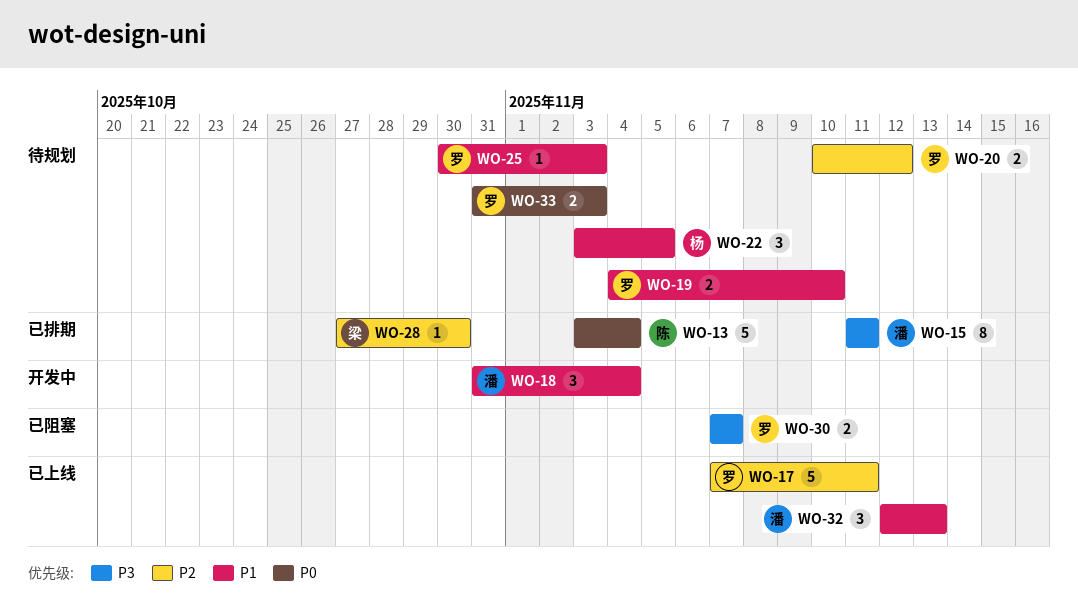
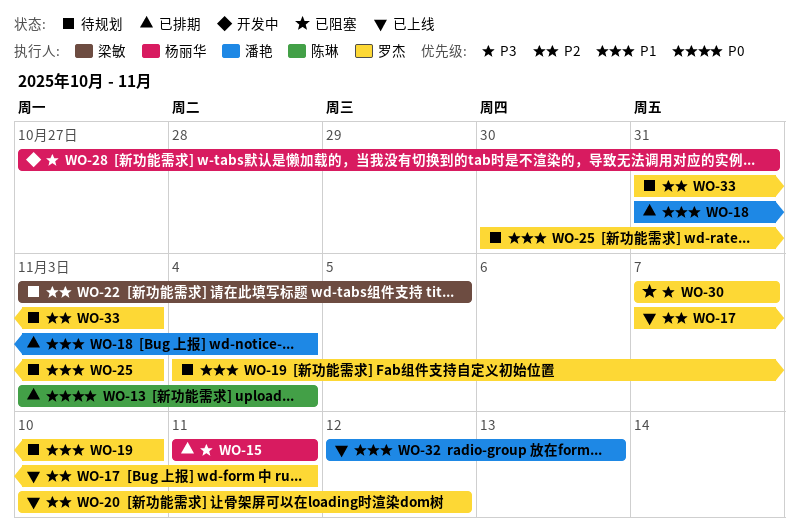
WO-15, owner: 潘艳 -> 杨丽华
WO-18, status: 开发中 -> 已排期
WO-20, status: 待规划 -> 已上线
WO-22, owner: 杨丽华 -> 梁敏
WO-22, priority: P1 -> P2
WO-28, status: 已排期 -> 开发中
WO-28, owner: 梁敏 -> 杨丽华
WO-28, priority: P2 -> P3
WO-28, due: Oct 30 -> Oct 31
WO-33, priority: P0 -> P2

